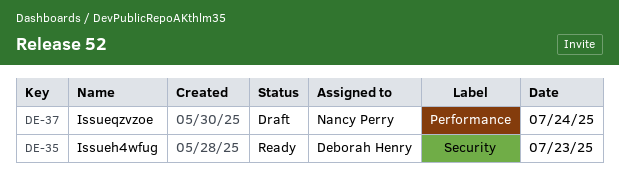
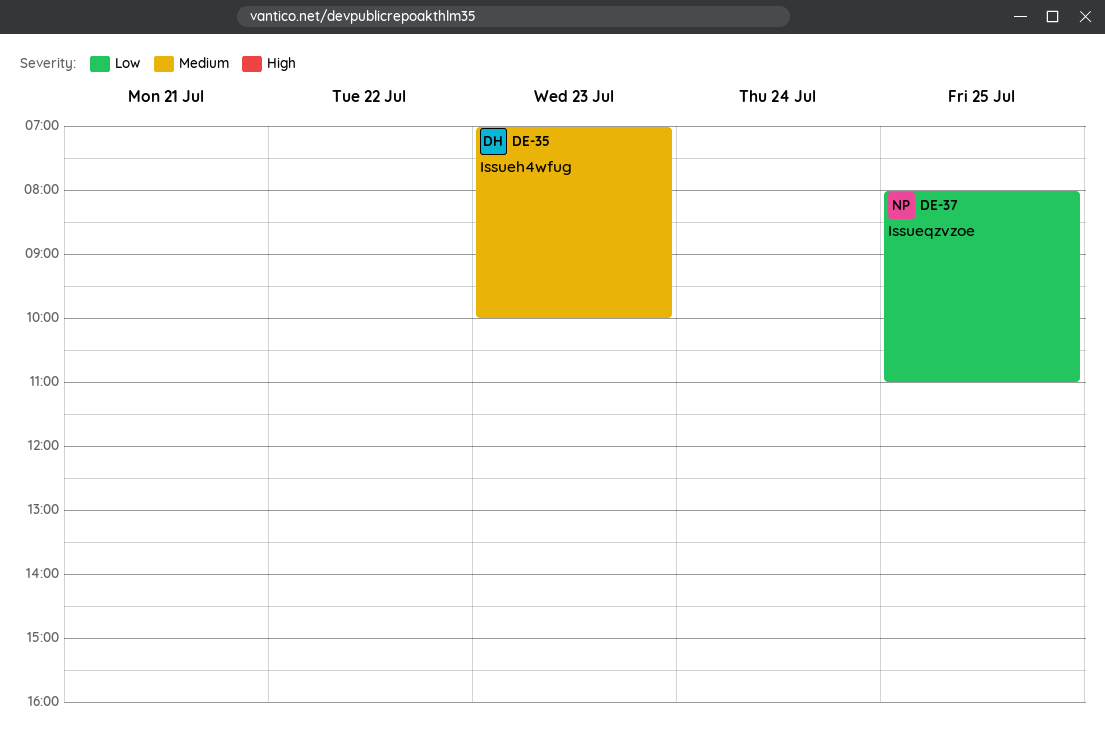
DE-37, day: Jul 24 -> Jul 25

